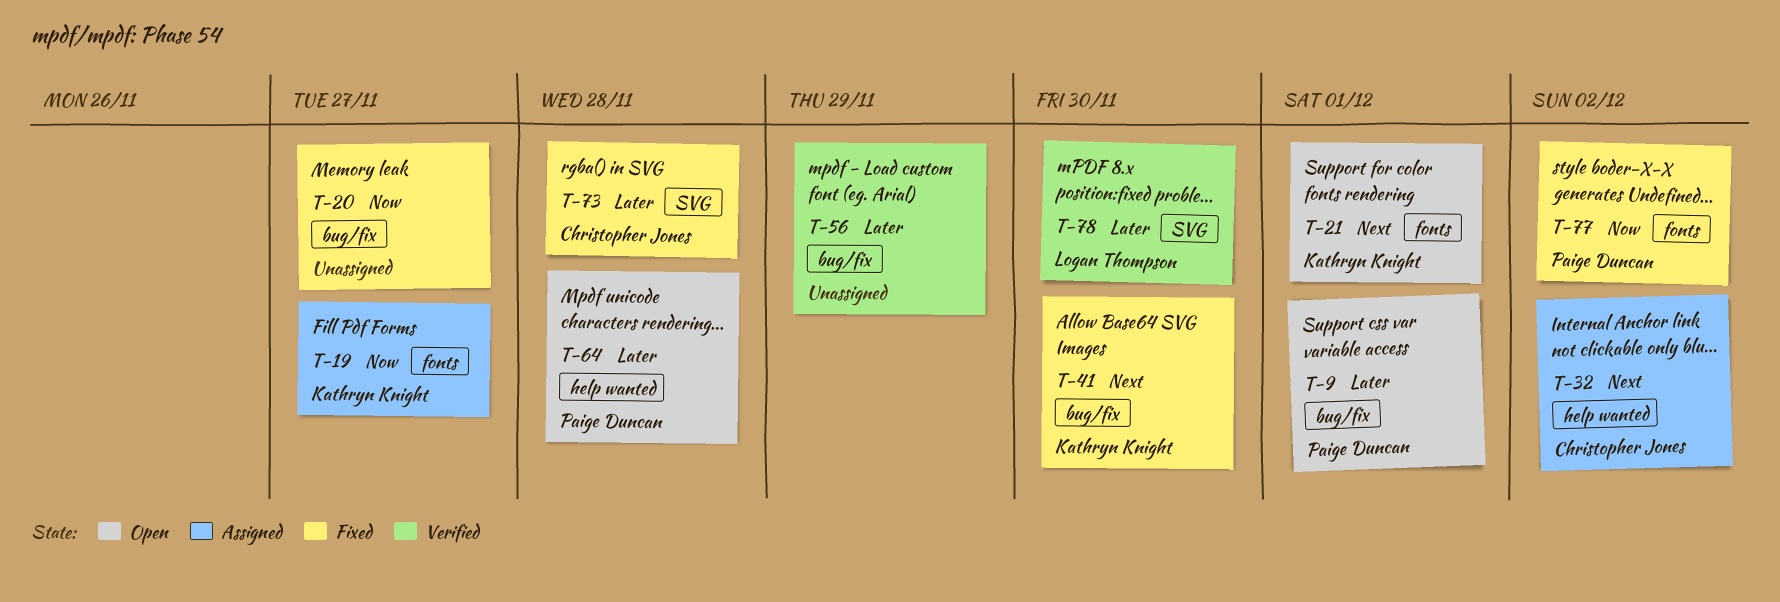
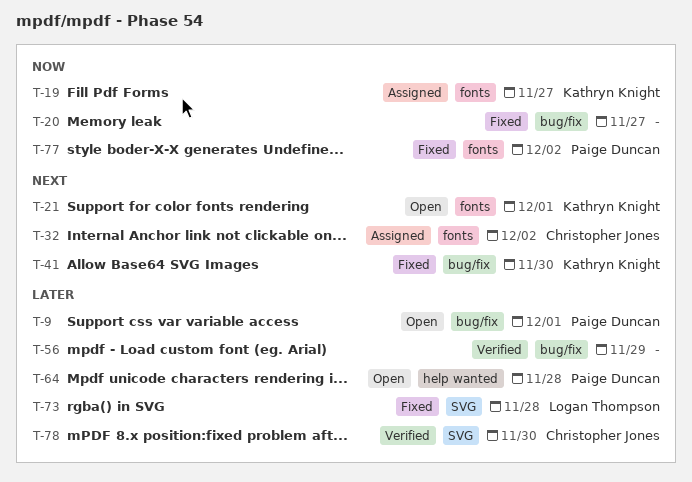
T-32, label: help wanted -> fonts
T-73, owner: Christopher Jones -> Logan Thompson
T-78, owner: Logan Thompson -> Christopher Jones

